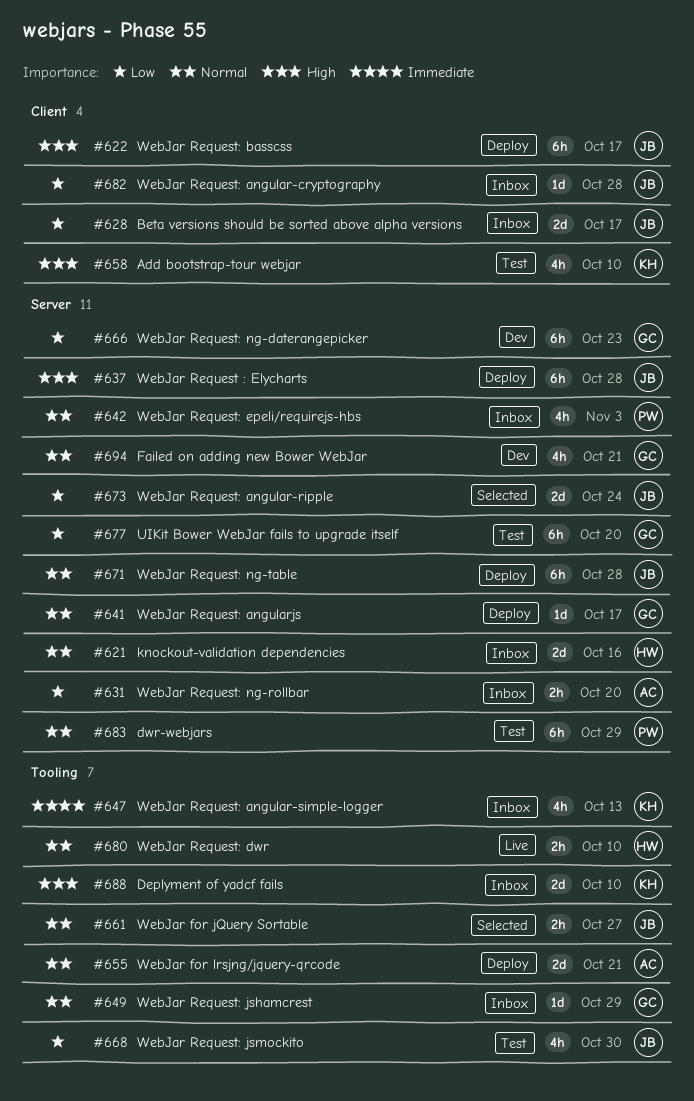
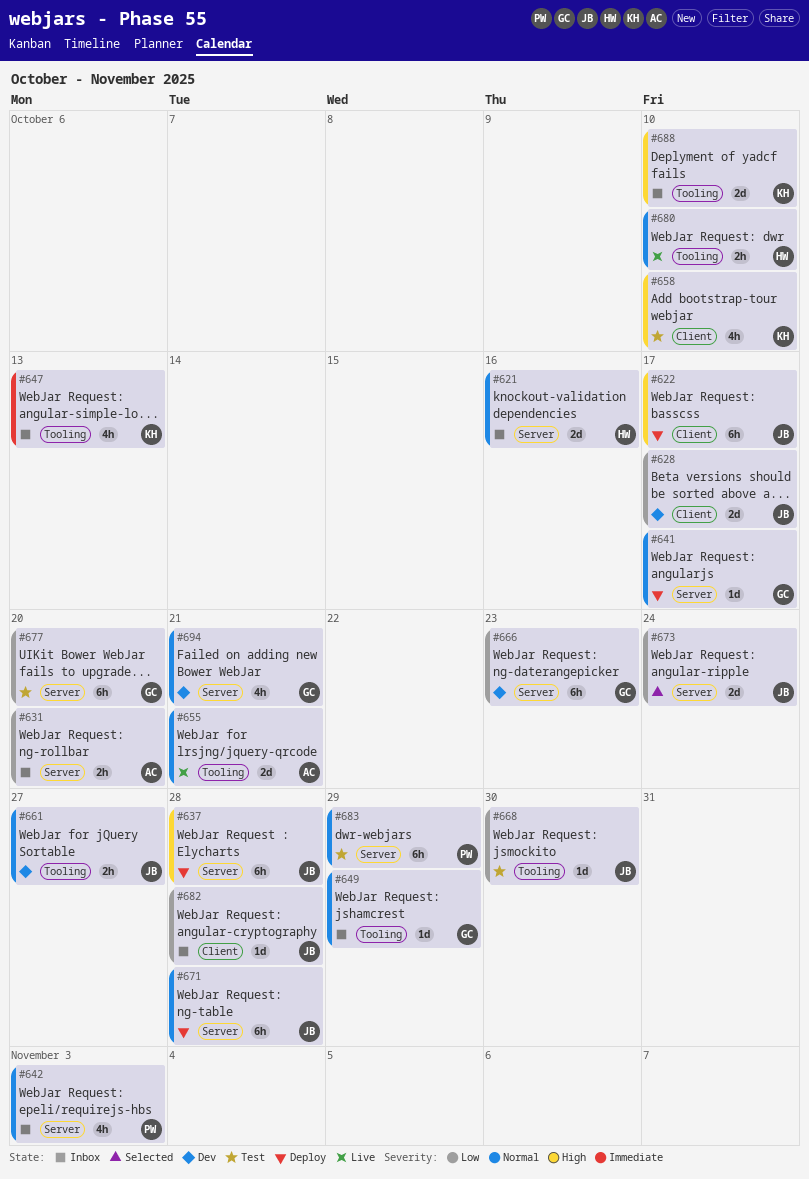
#628, status: Inbox -> Dev
#655, status: Deploy -> Live
#661, status: Selected -> Dev
#668, estimate: 4h -> 1d

